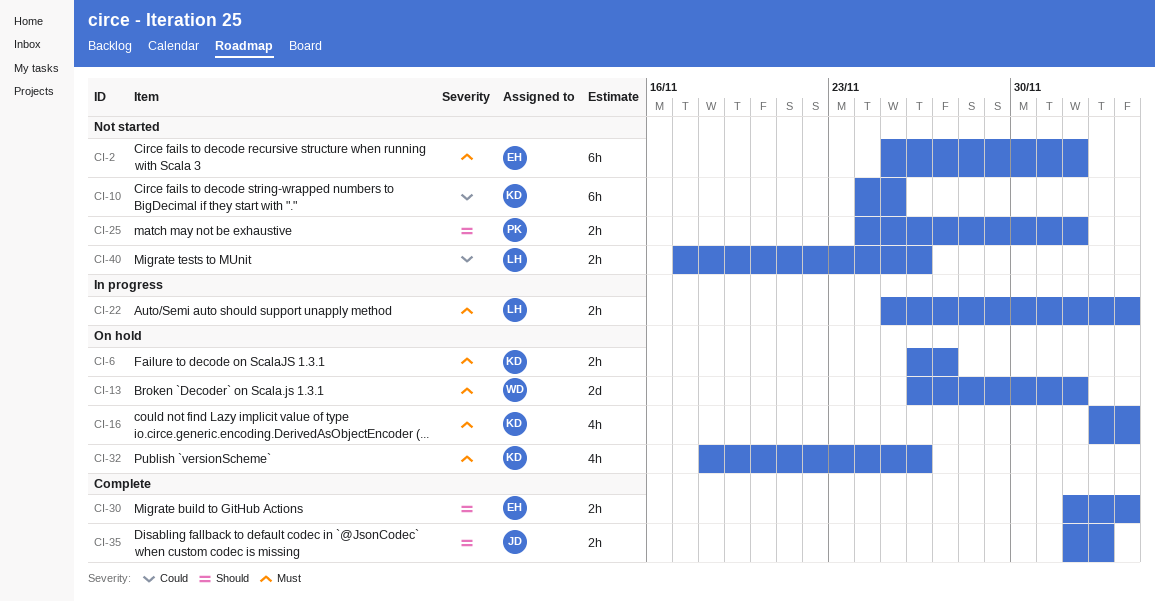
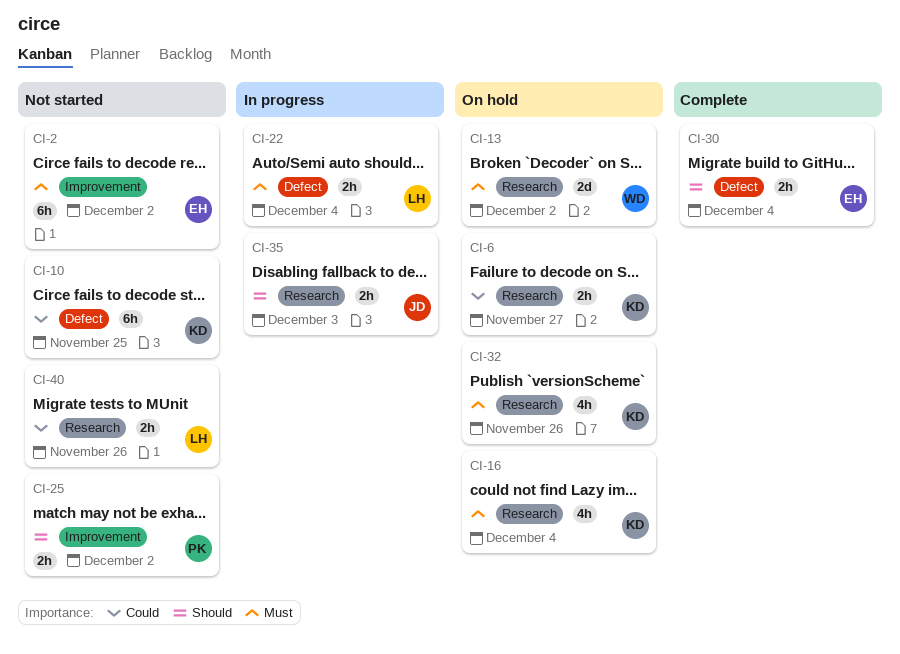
CI-6, priority: Must -> Could
CI-35, status: Complete -> In progress

